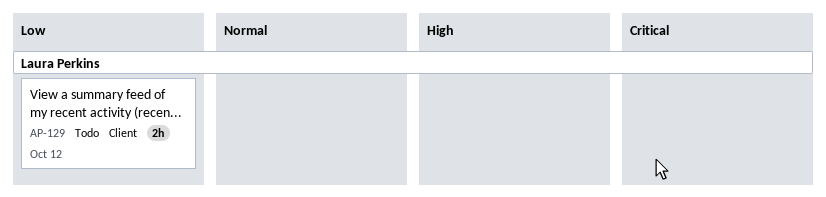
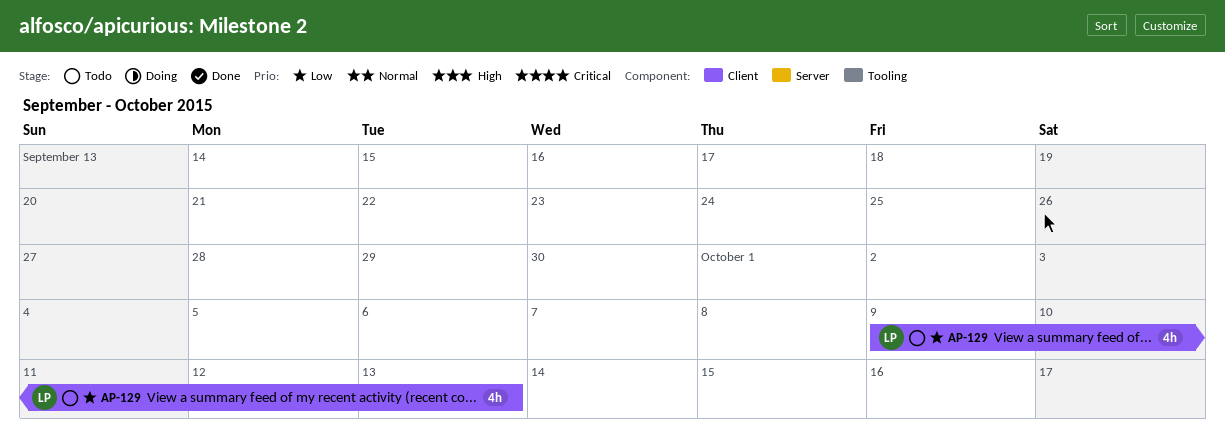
AP-129, estimate: 2h -> 4h
AP-129, due: Oct 12 -> Oct 13

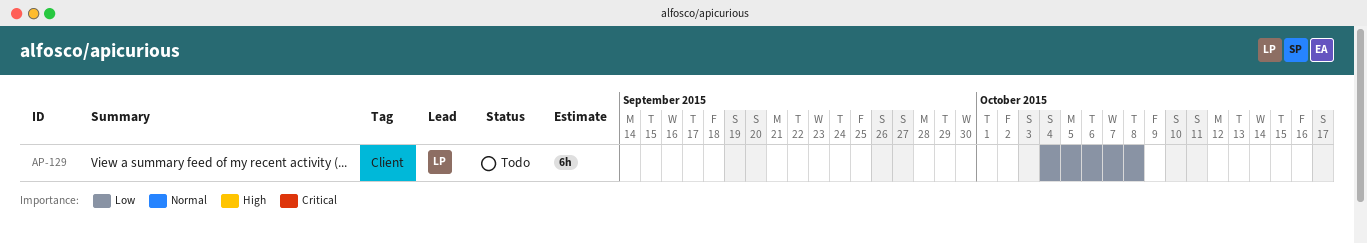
AP-129, estimate: 4h -> 6h
AP-129, start: Oct 9 -> Oct 4
AP-129, due: Oct 13 -> Oct 8

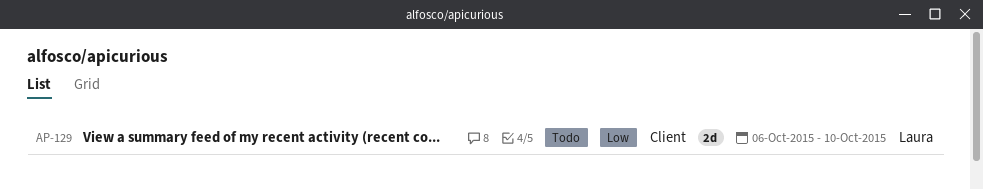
AP-129, estimate: 6h -> 2d
AP-129, start: Oct 4 -> Oct 6
AP-129, due: Oct 8 -> Oct 10

